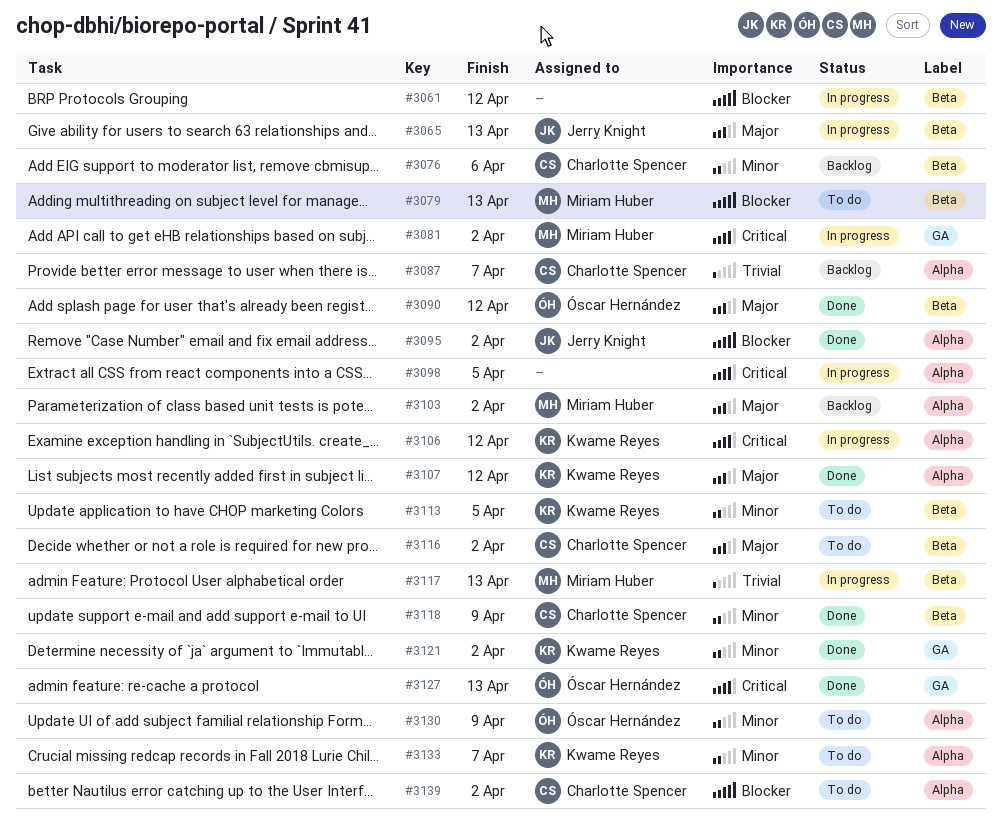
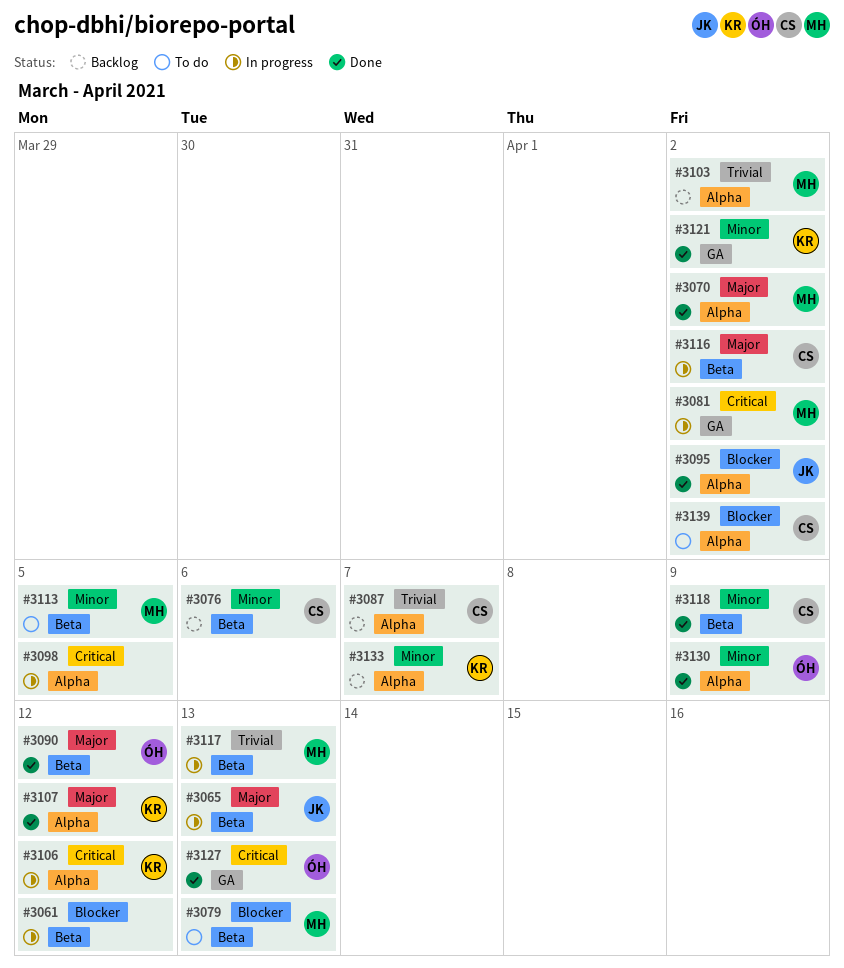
#3070: none -> present
#3103, priority: Major -> Trivial
#3113, owner: Kwame Reyes -> Miriam Huber
#3116, status: To do -> In progress
#3130, status: To do -> Done
#3133, status: To do -> Backlog

